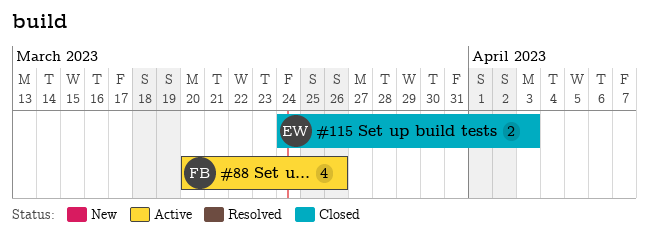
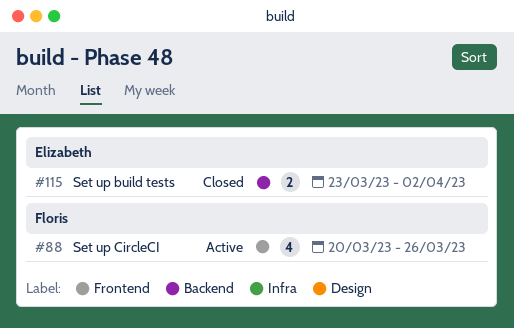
#115, start: Mar 24 -> Mar 23
#115, due: Apr 3 -> Apr 2

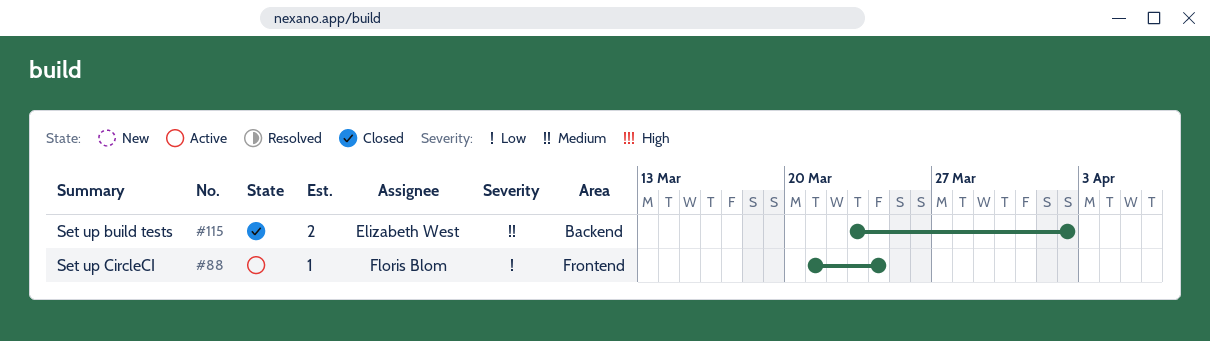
#88, estimate: 4 -> 1
#88, start: Mar 20 -> Mar 21
#88, due: Mar 26 -> Mar 24

